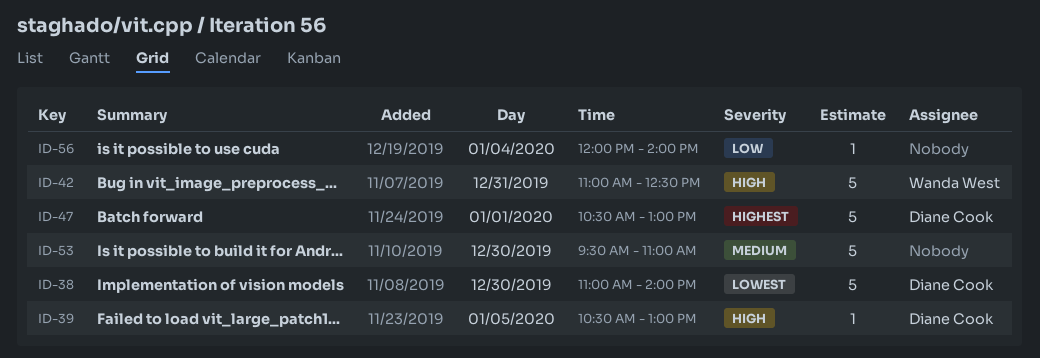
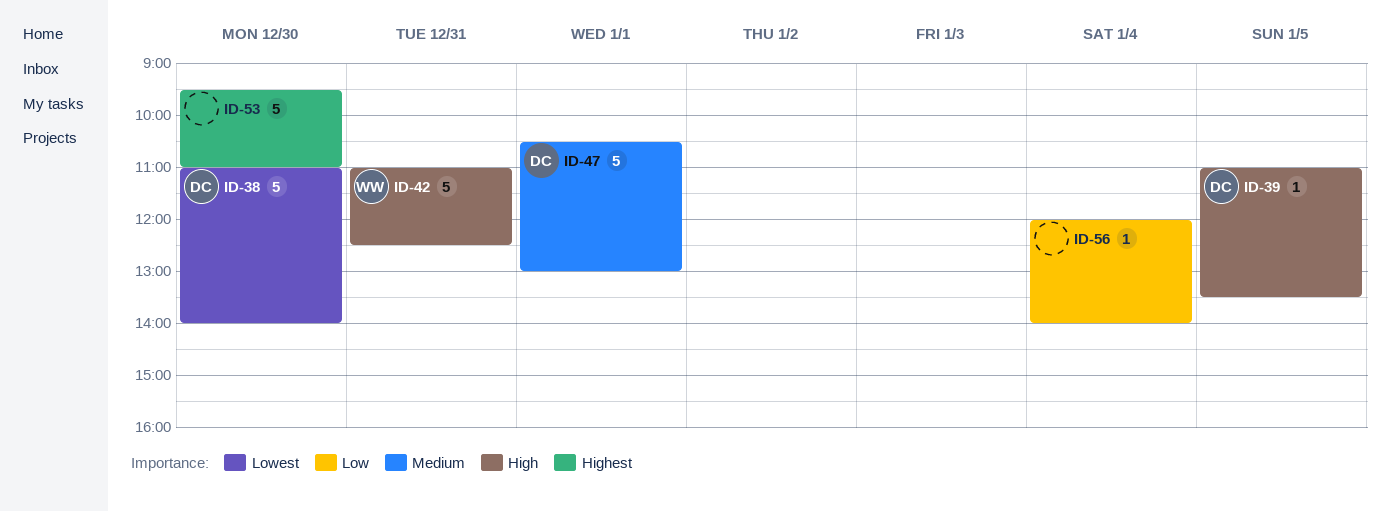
ID-39, begins: 10:30 -> 11:00
ID-39, ends: 13:00 -> 13:30
ID-47, priority: Highest -> Medium
ID-53, priority: Medium -> Highest

